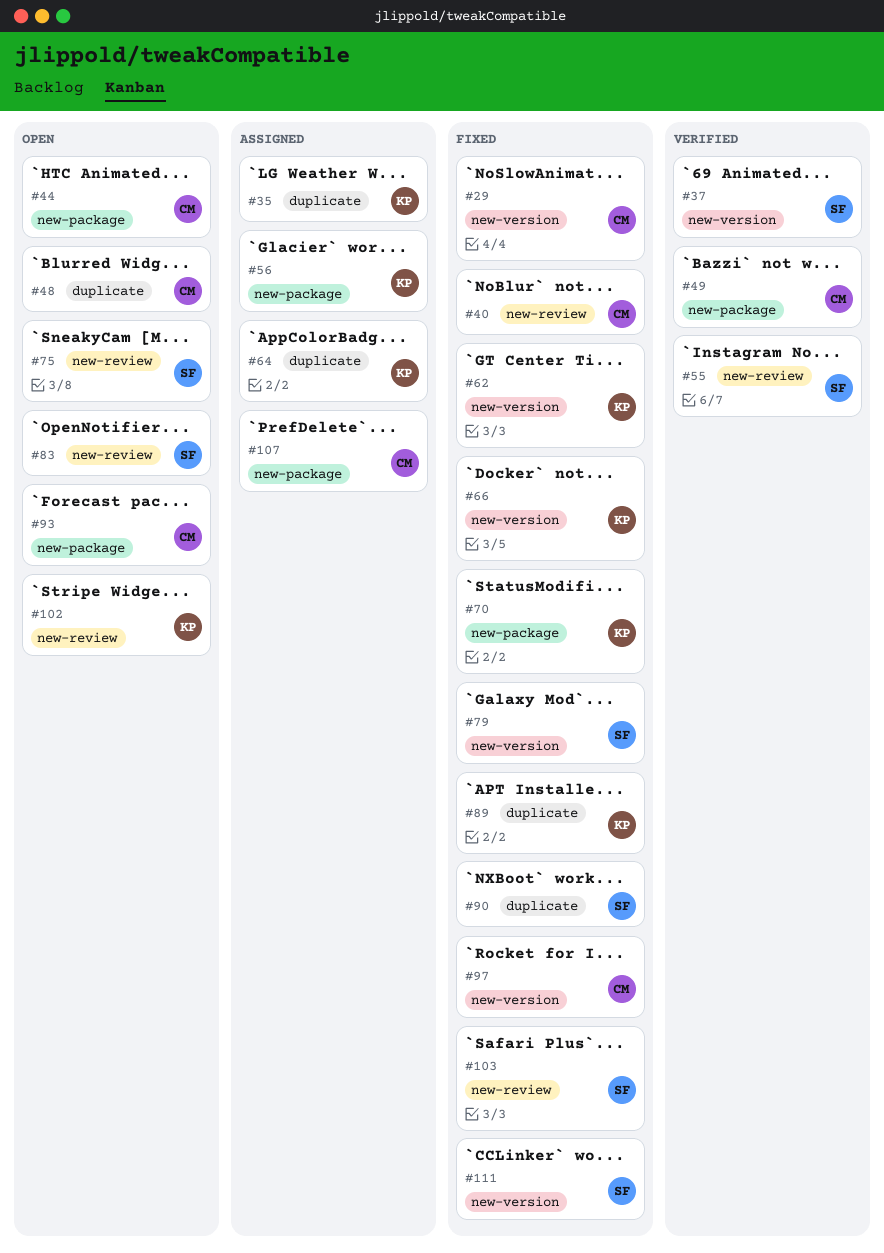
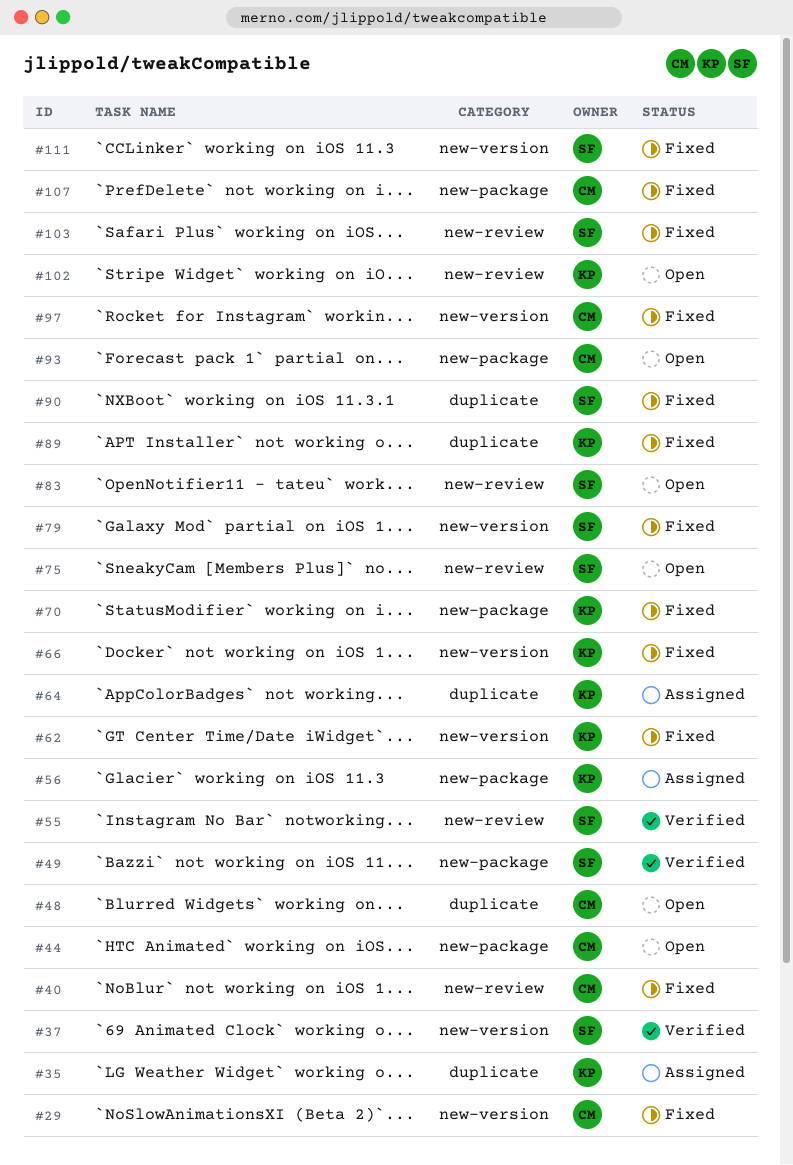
#49, owner: CM -> SF
#107, status: Assigned -> Fixed

